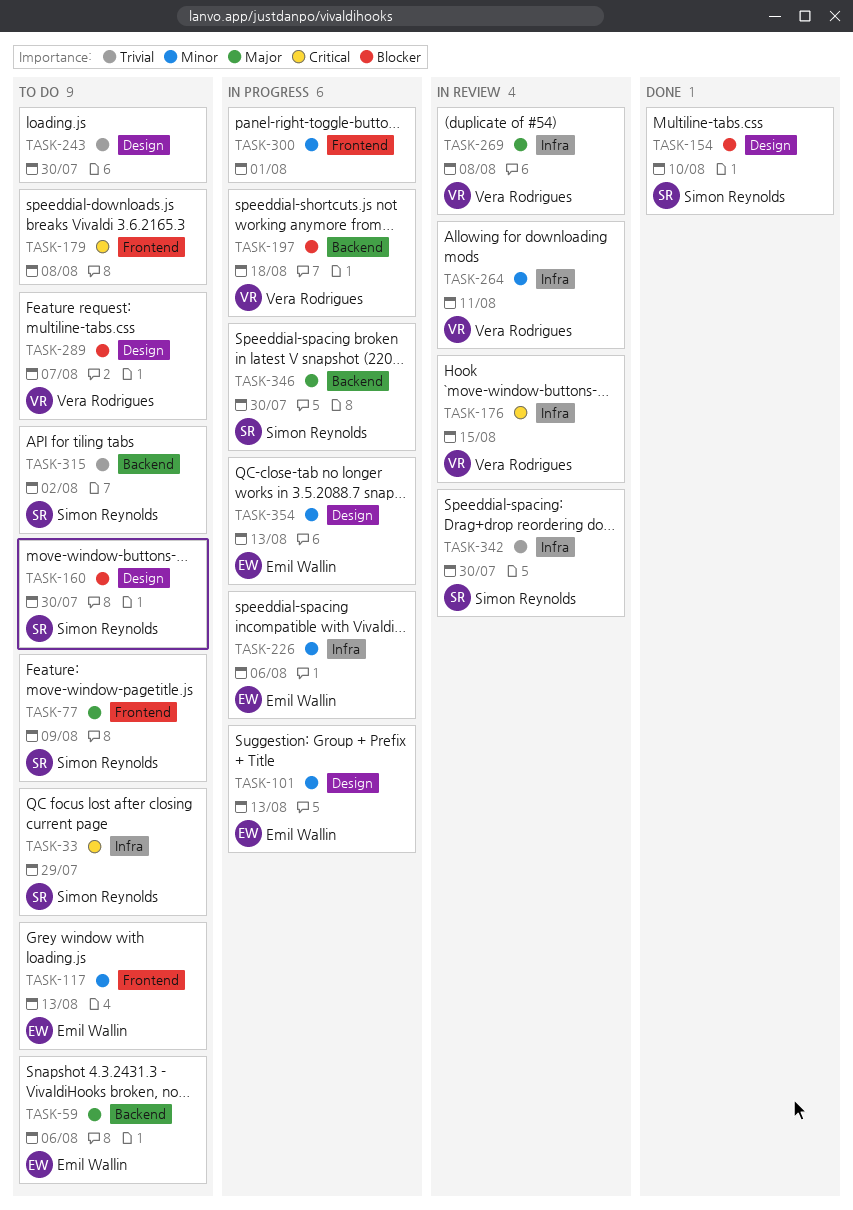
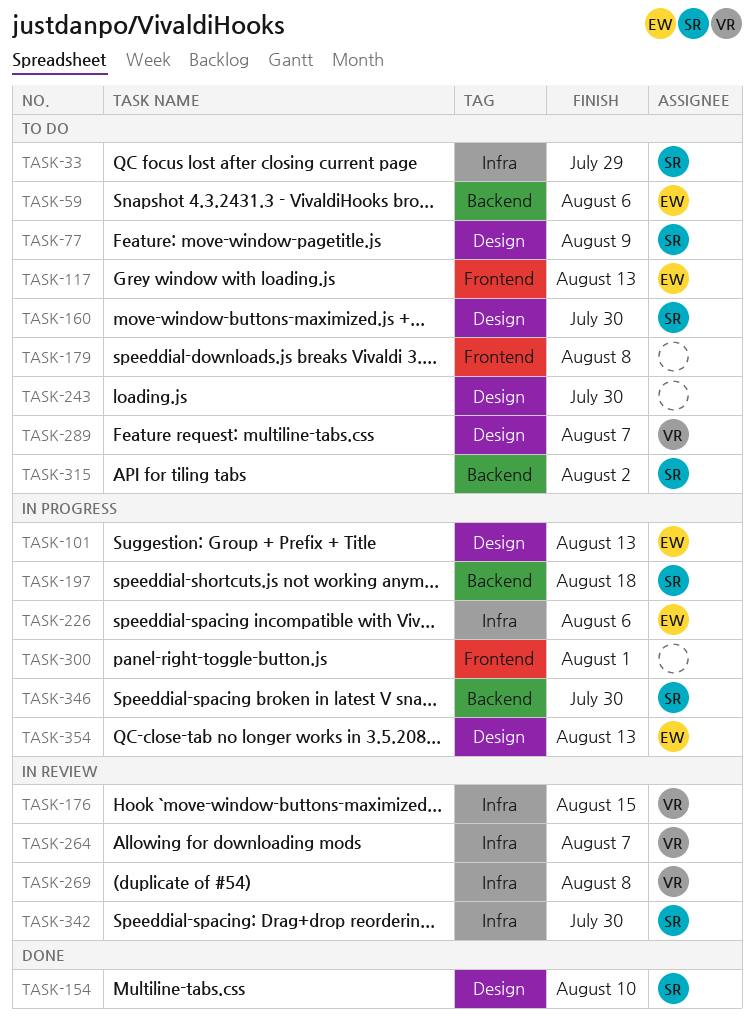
TASK-77, label: Frontend -> Design
TASK-197, owner: Vera Rodrigues -> Simon Reynolds
TASK-264, due: Aug 11 -> Aug 7

